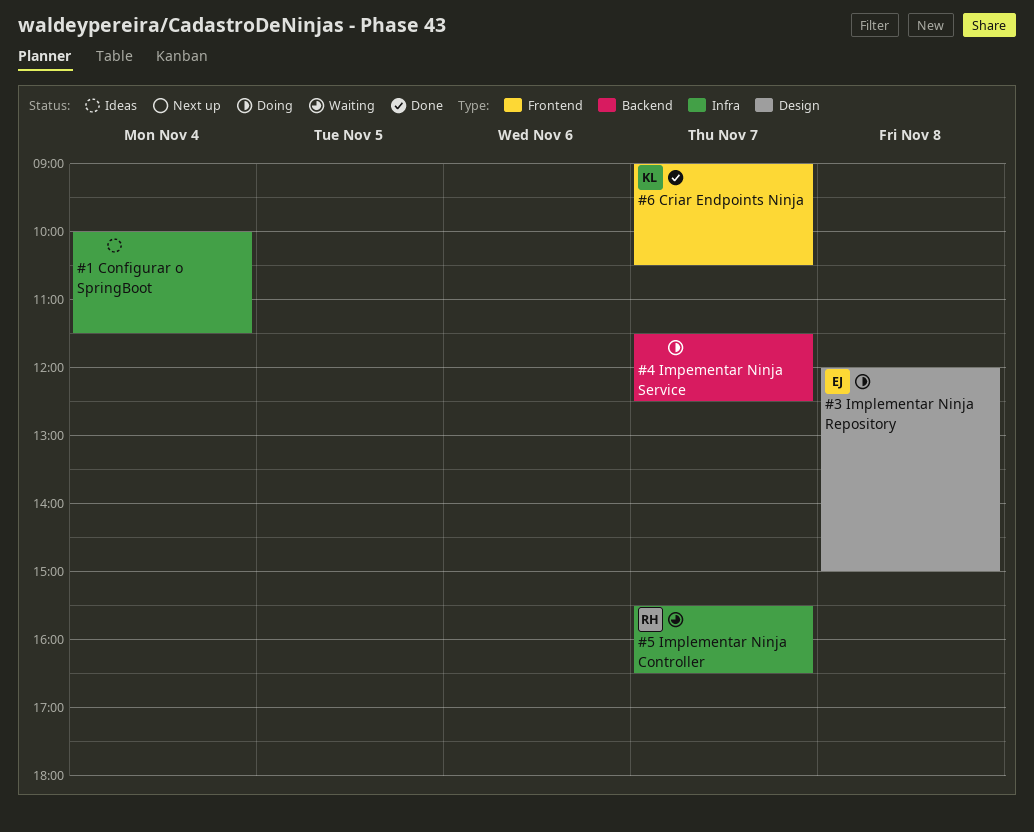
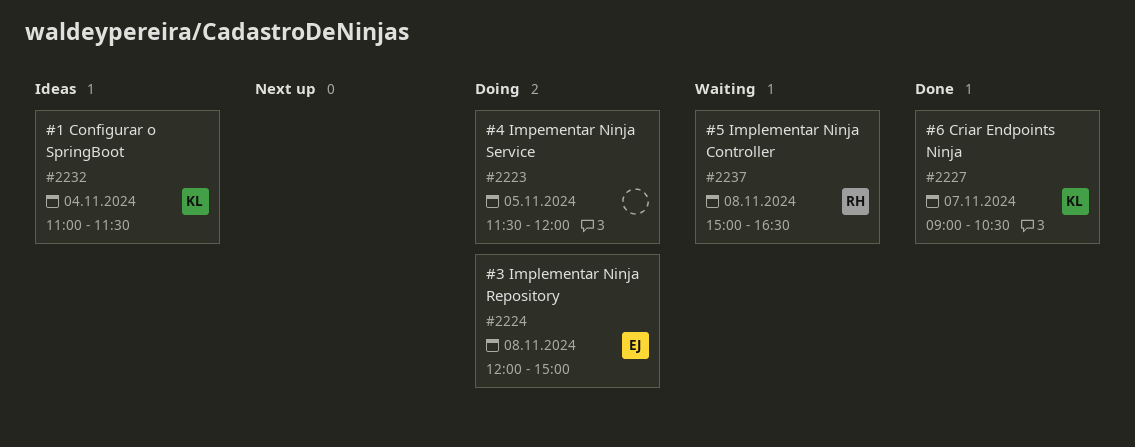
#1 Configurar o SpringBoot, owner: none -> KL
#1 Configurar o SpringBoot, begins: 10:00 -> 11:00
#4 Impementar Ninja Service, day: Nov 7 -> Nov 5
#4 Impementar Ninja Service, ends: 12:30 -> 12:00
#5 Implementar Ninja Controller, day: Nov 7 -> Nov 8
#5 Implementar Ninja Controller, begins: 15:30 -> 15:00

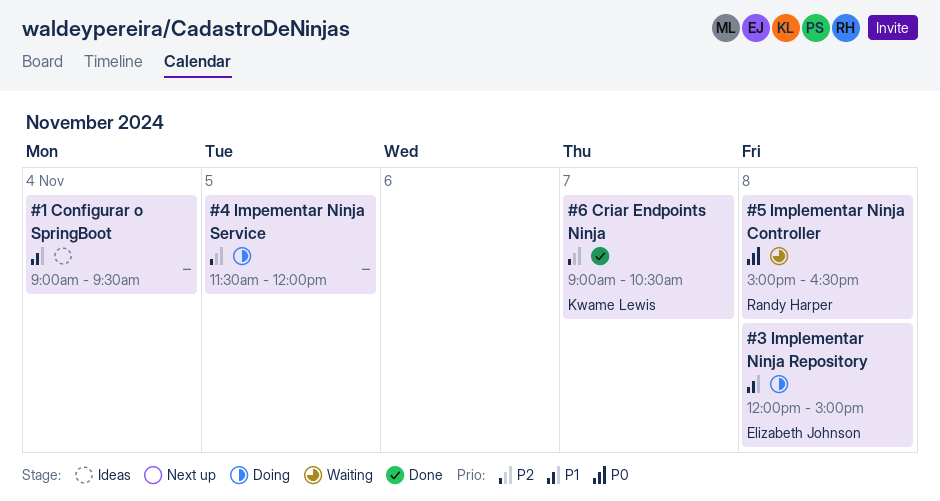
#1 Configurar o SpringBoot, owner: Kwame Lewis -> none
#1 Configurar o SpringBoot, begins: 11:00 -> 09:00
#1 Configurar o SpringBoot, ends: 11:30 -> 09:30

